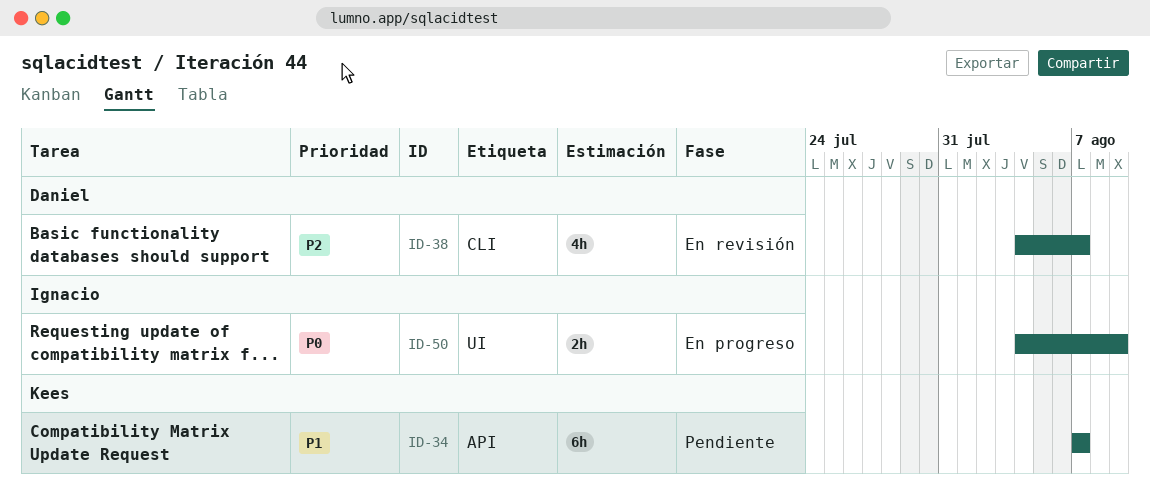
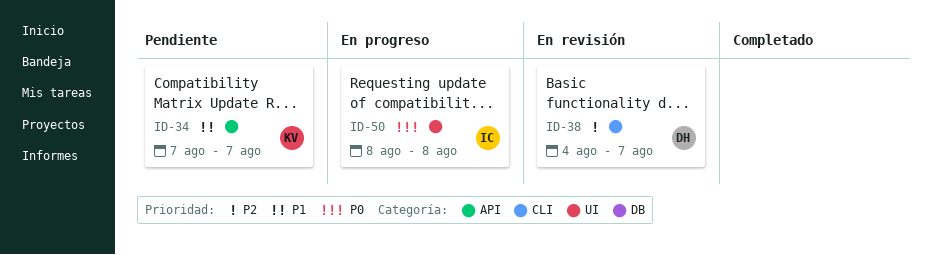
ID-50, start: Aug 4 -> Aug 8
ID-50, due: Aug 9 -> Aug 8

